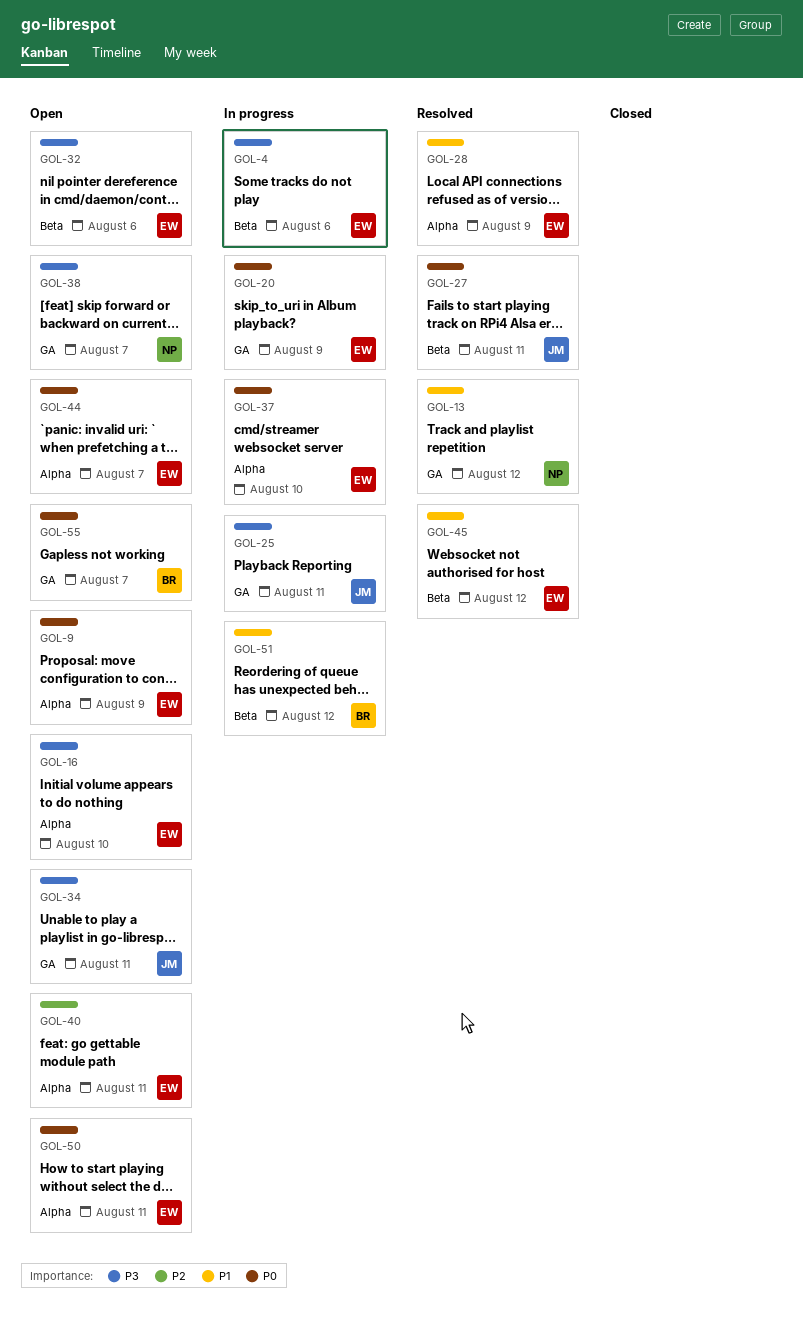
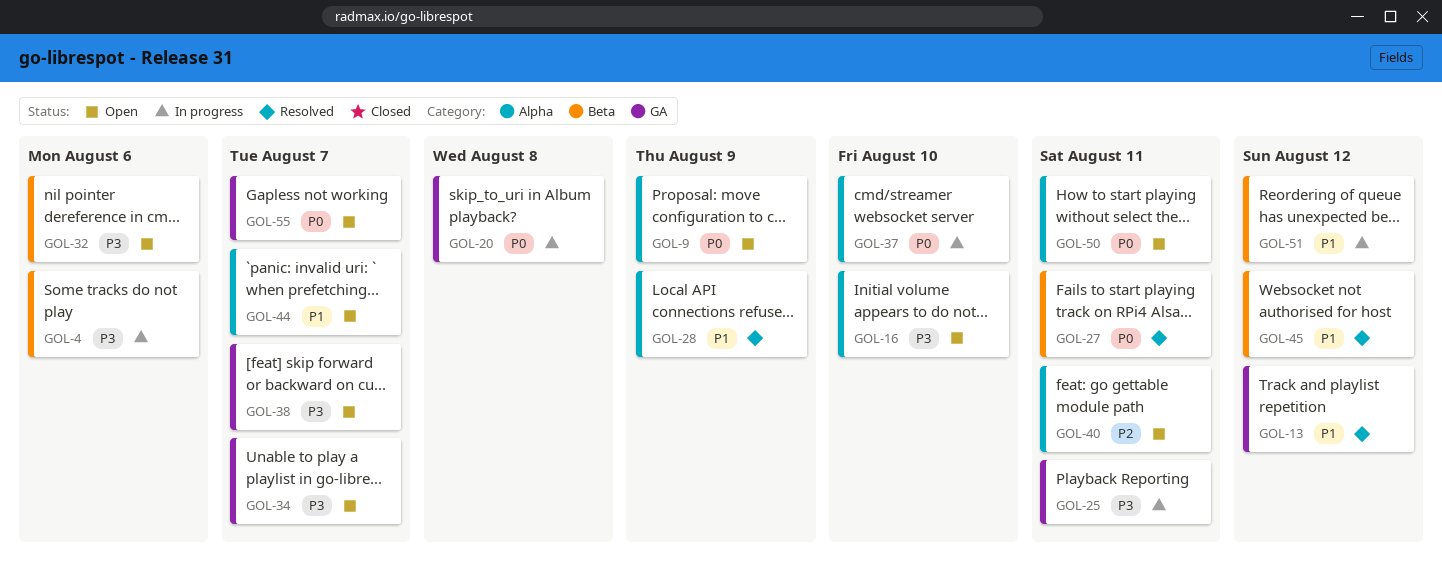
GOL-20, due: Aug 9 -> Aug 8
GOL-34, due: Aug 11 -> Aug 7
GOL-44, priority: P0 -> P1

